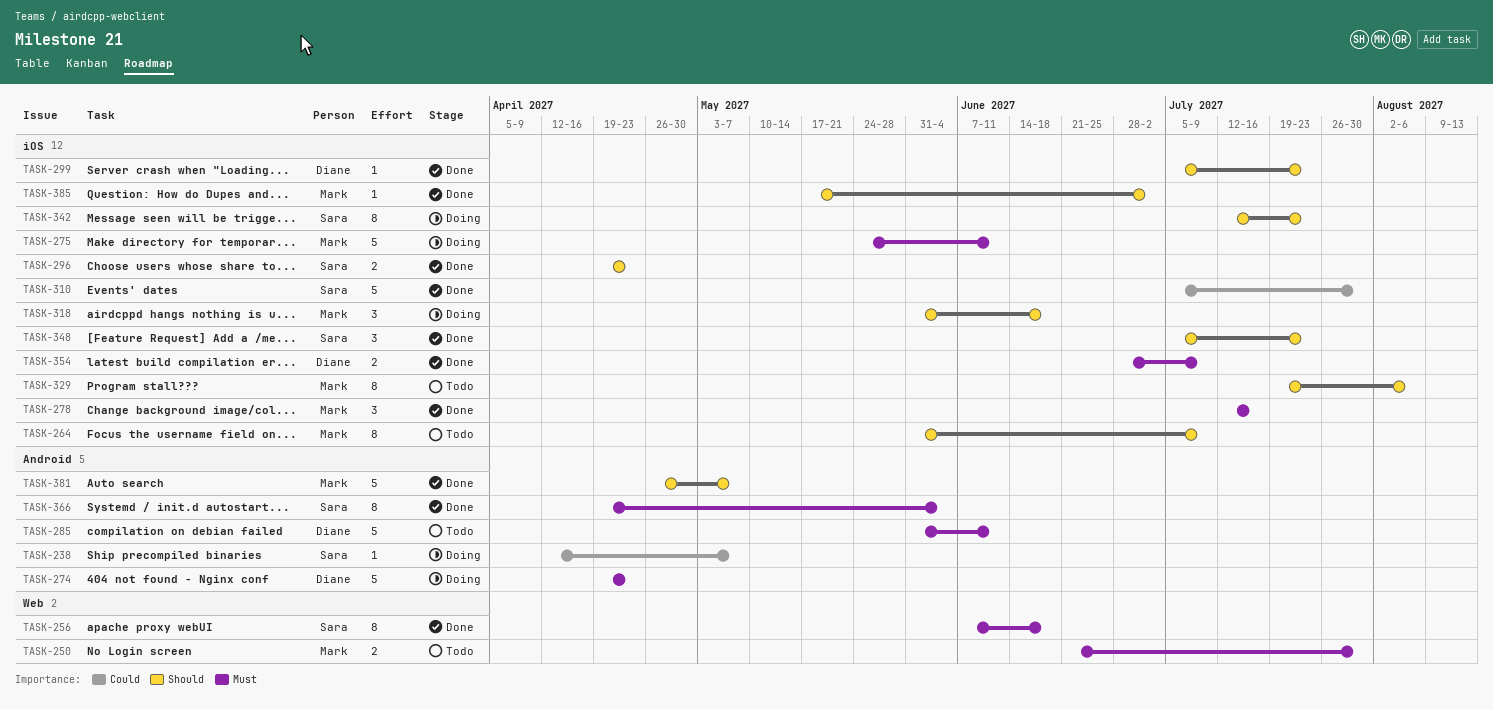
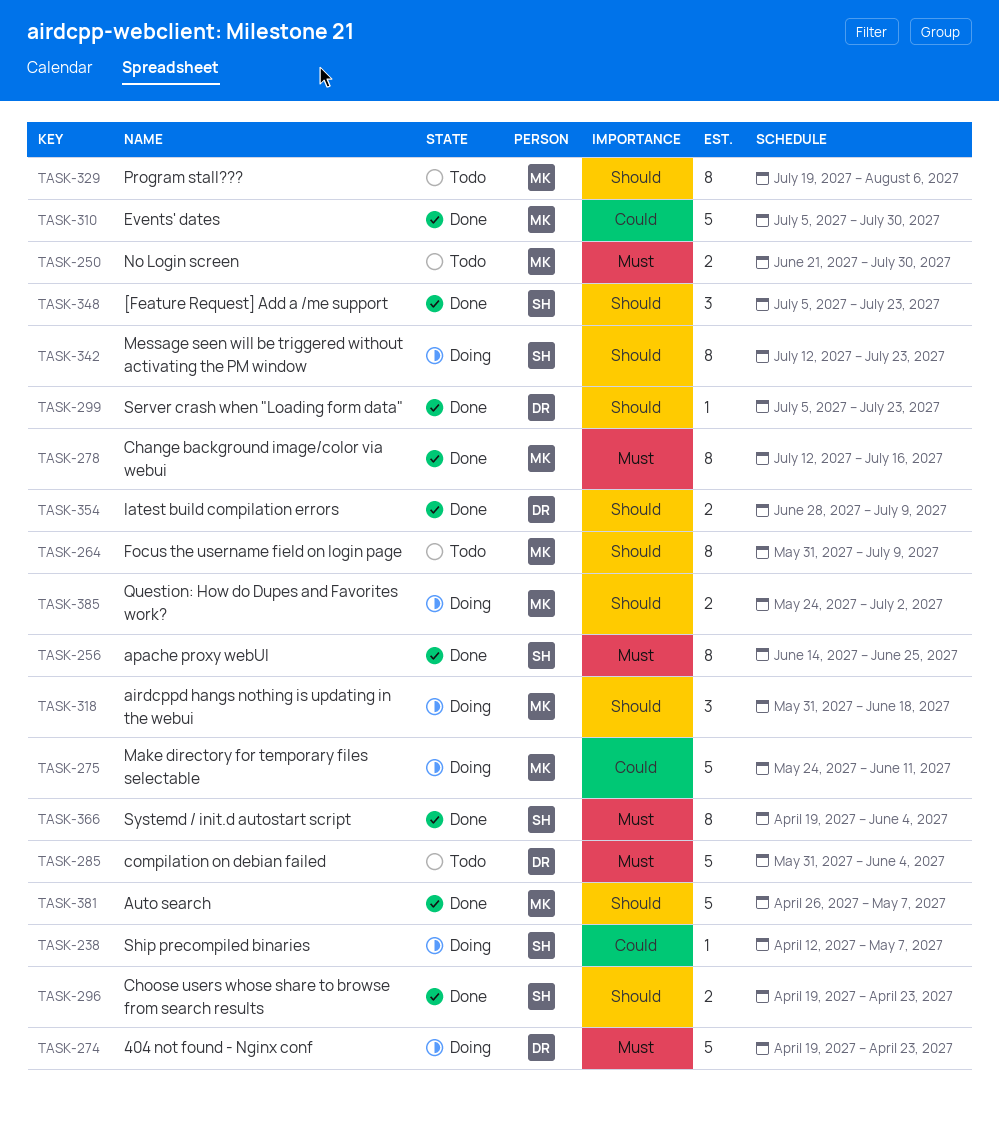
TASK-256, start: Jun 7 -> Jun 14
TASK-256, due: Jun 18 -> Jun 25
TASK-275, priority: Must -> Could
TASK-278, estimate: 3 -> 8
TASK-285, due: Jun 11 -> Jun 4
TASK-310, owner: Sara -> Mark
TASK-354, priority: Must -> Should
TASK-385, status: Done -> Doing
TASK-385, estimate: 1 -> 2
TASK-385, start: May 17 -> May 24

